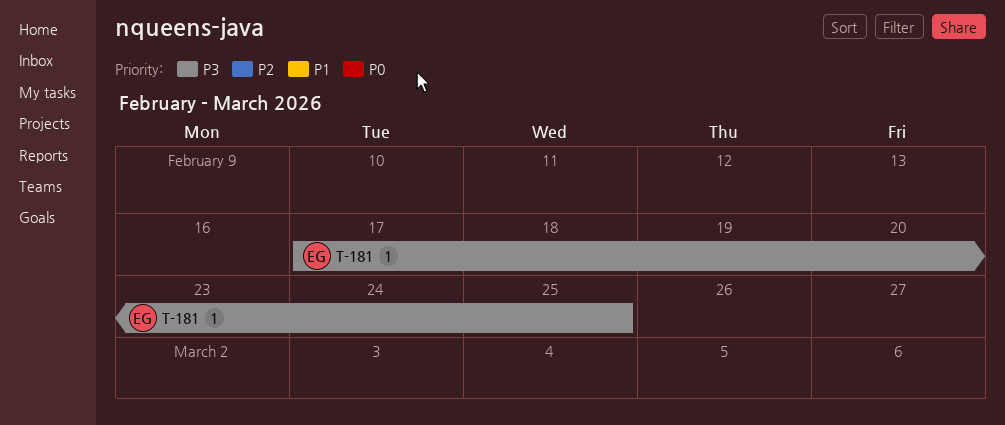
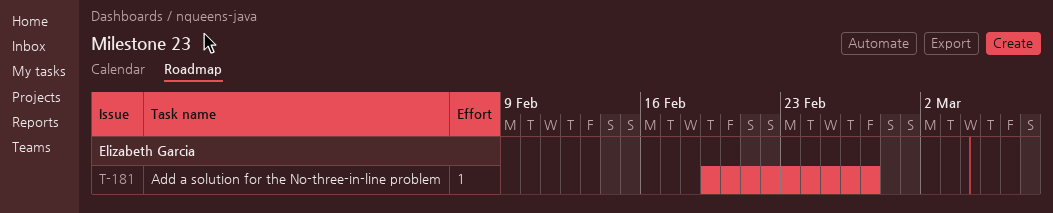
T-181, start: Feb 17 -> Feb 19
T-181, due: Feb 25 -> Feb 27

